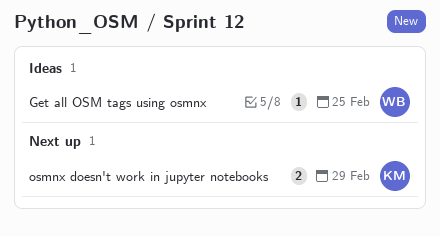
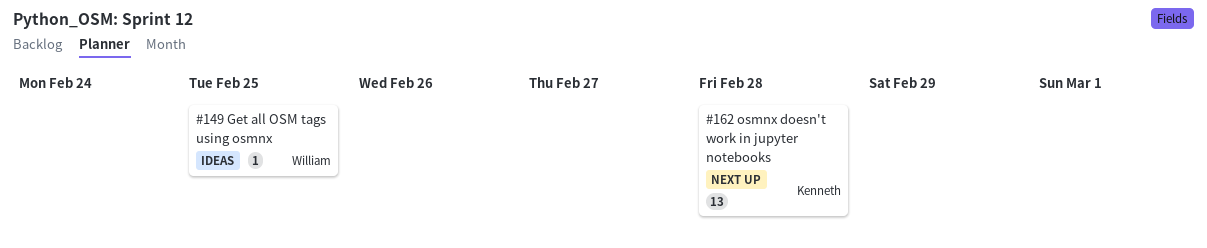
osmnx doesn't work in jupyter notebooks, estimate: 2 -> 13
osmnx doesn't work in jupyter notebooks, due: Feb 29 -> Feb 28

